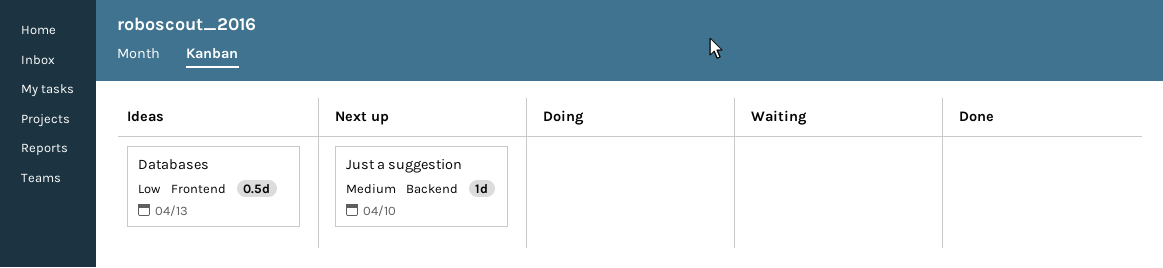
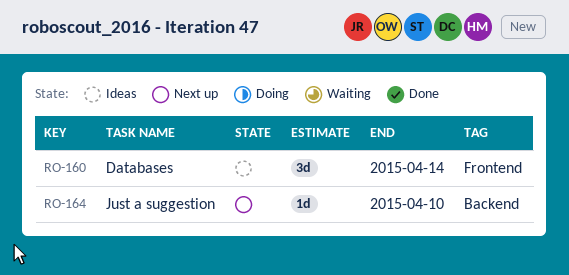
Databases, estimate: 0.5d -> 3d
Databases, due: Apr 13 -> Apr 14

